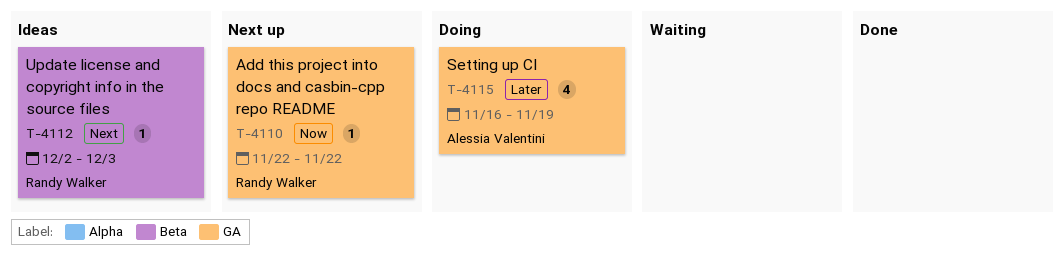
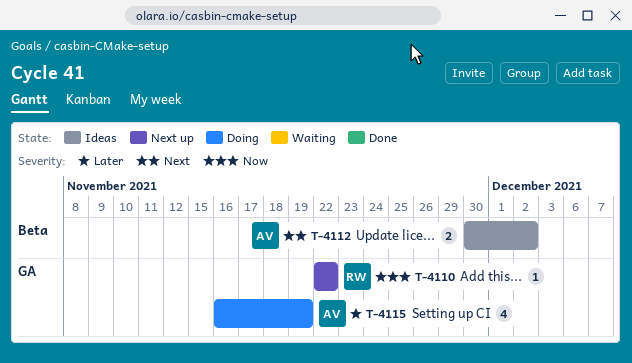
T-4112, owner: Randy Walker -> Alessia Valentini
T-4112, estimate: 1 -> 2
T-4112, start: Dec 2 -> Nov 30
T-4112, due: Dec 3 -> Dec 2

